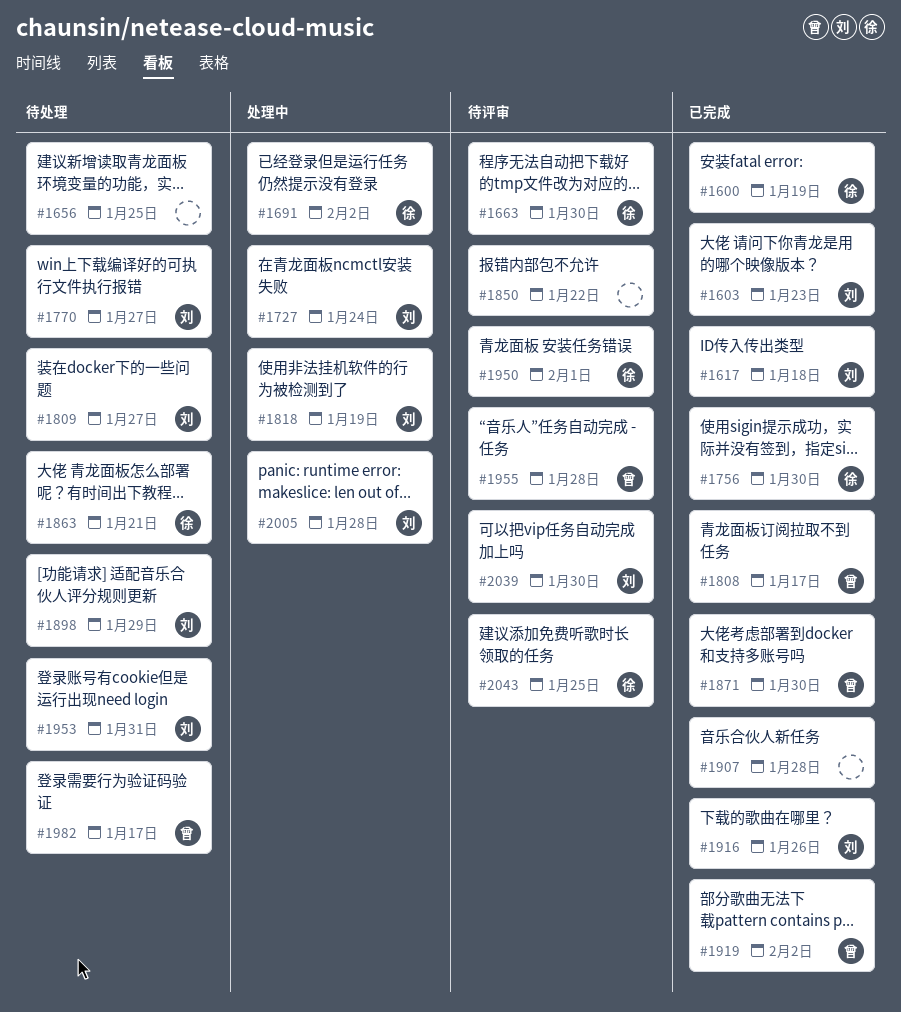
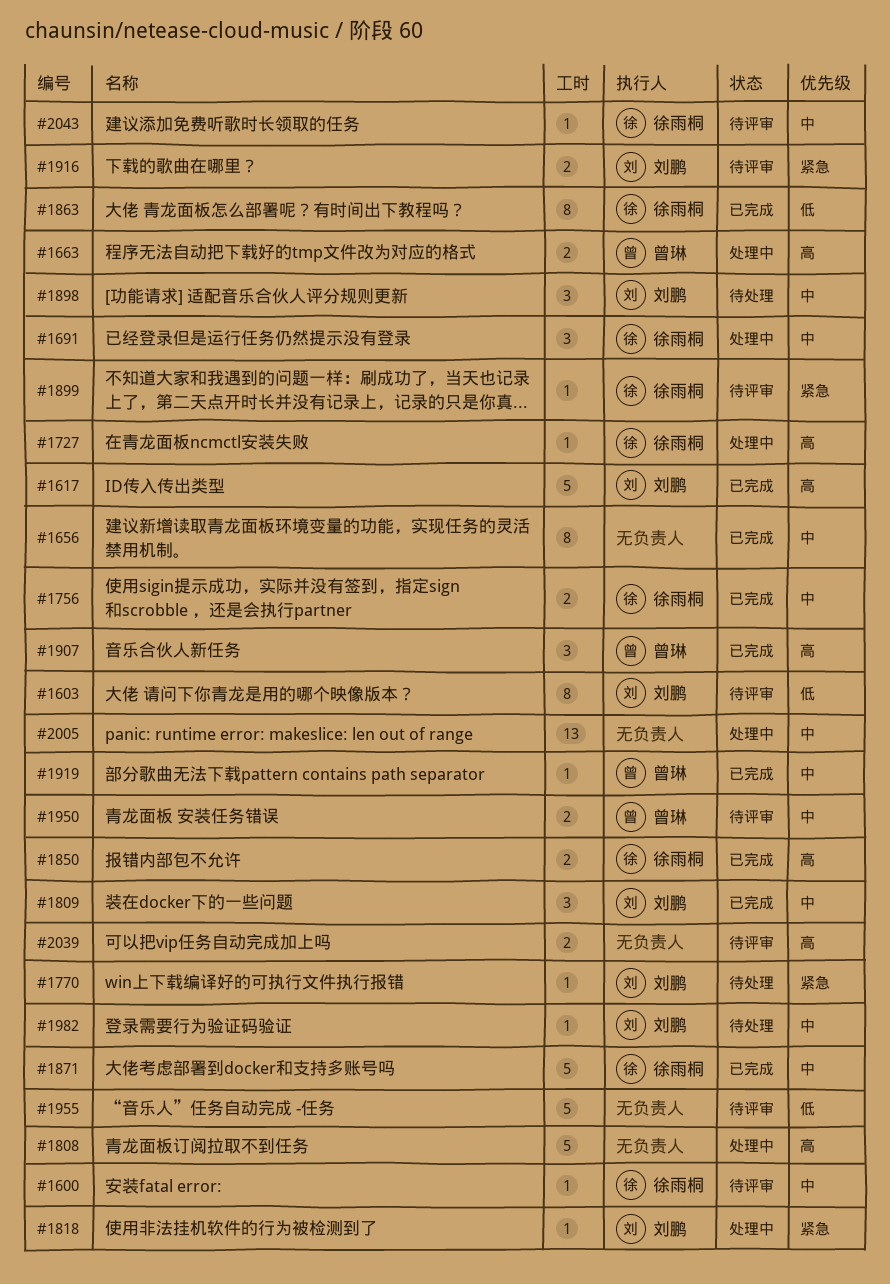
#1600, status: 已完成 -> 待评审
#1603, status: 已完成 -> 待评审
#1656, status: 待处理 -> 已完成
#1663, status: 待评审 -> 处理中
#1663, owner: 徐雨桐 -> 曾琳
#1727, owner: 刘鹏 -> 徐雨桐
#1808, status: 已完成 -> 处理中
#1808, owner: 曾琳 -> none
#1809, status: 待处理 -> 已完成
#1850, status: 待评审 -> 已完成
#1850, owner: none -> 徐雨桐
#1863, status: 待处理 -> 已完成
#1871, owner: 曾琳 -> 徐雨桐
#1899: none -> present
#1907, owner: none -> 曾琳
#1916, status: 已完成 -> 待评审
#1950, owner: 徐雨桐 -> 曾琳
#1953: present -> none
#1955, owner: 曾琳 -> none
#1982, owner: 曾琳 -> 刘鹏
#2005, owner: 刘鹏 -> none
#2039, owner: 刘鹏 -> none

